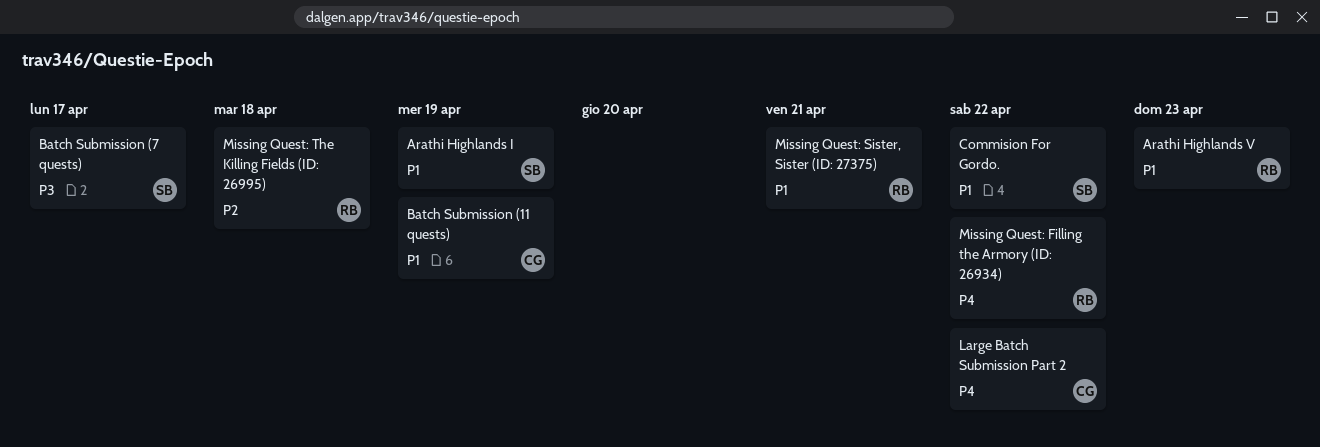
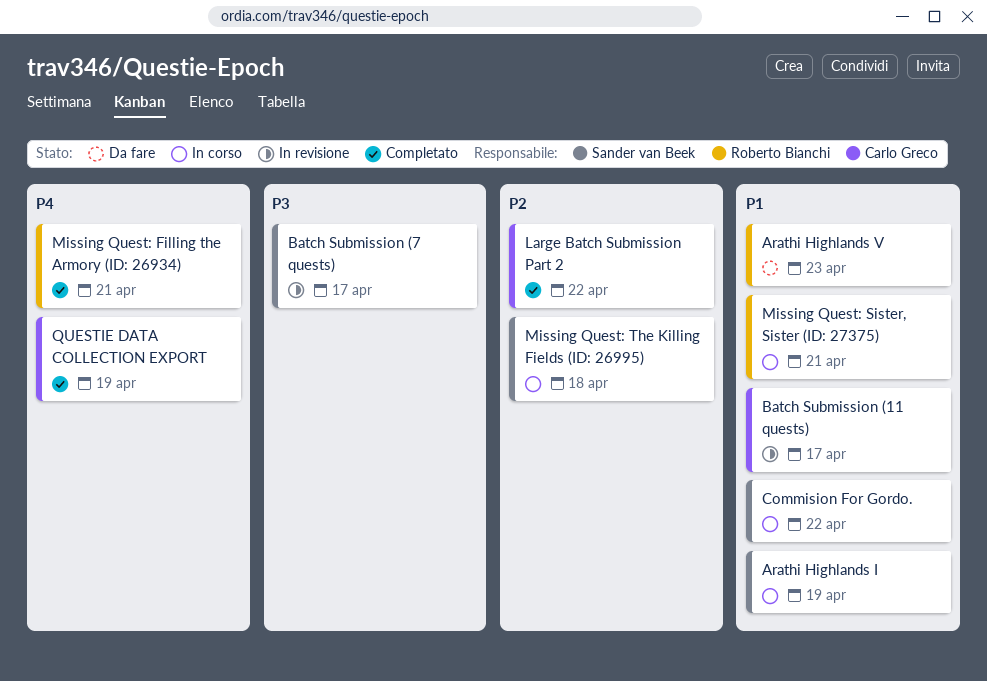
Batch Submission (11 quests), due: Apr 19 -> Apr 17
Large Batch Submission Part 2, priority: P4 -> P2
Missing Quest: Filling the Armory (ID: 26934), due: Apr 22 -> Apr 21
Missing Quest: The Killing Fields (ID: 26995), owner: Roberto Bianchi -> Sander van Beek
QUESTIE DATA COLLECTION EXPORT: none -> present

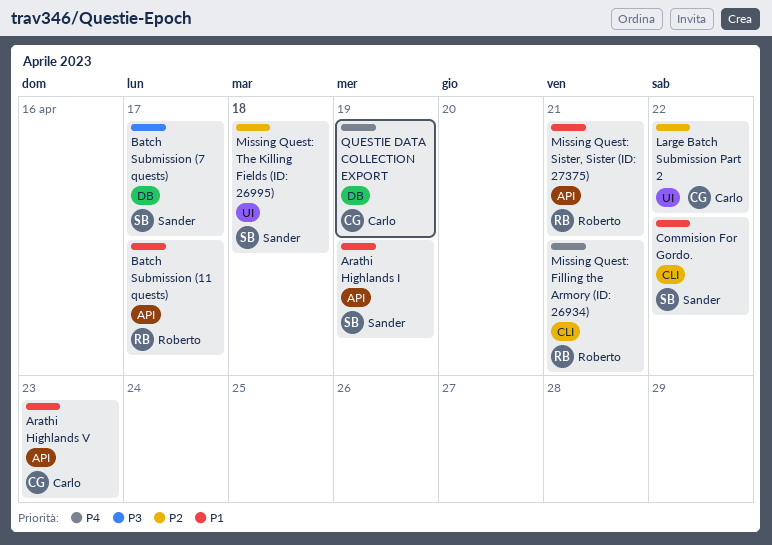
Arathi Highlands V, owner: Roberto Bianchi -> Carlo Greco
Batch Submission (11 quests), owner: Carlo Greco -> Roberto Bianchi

